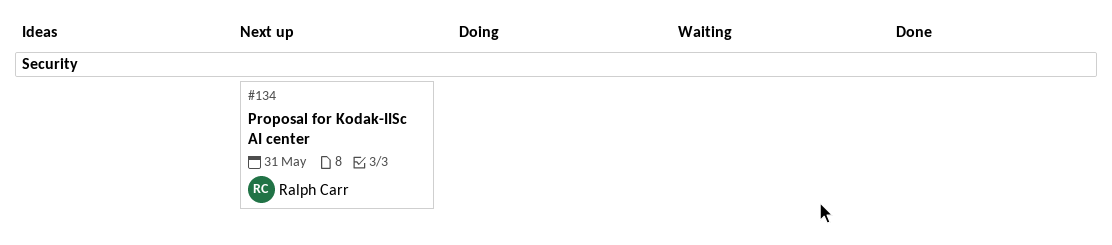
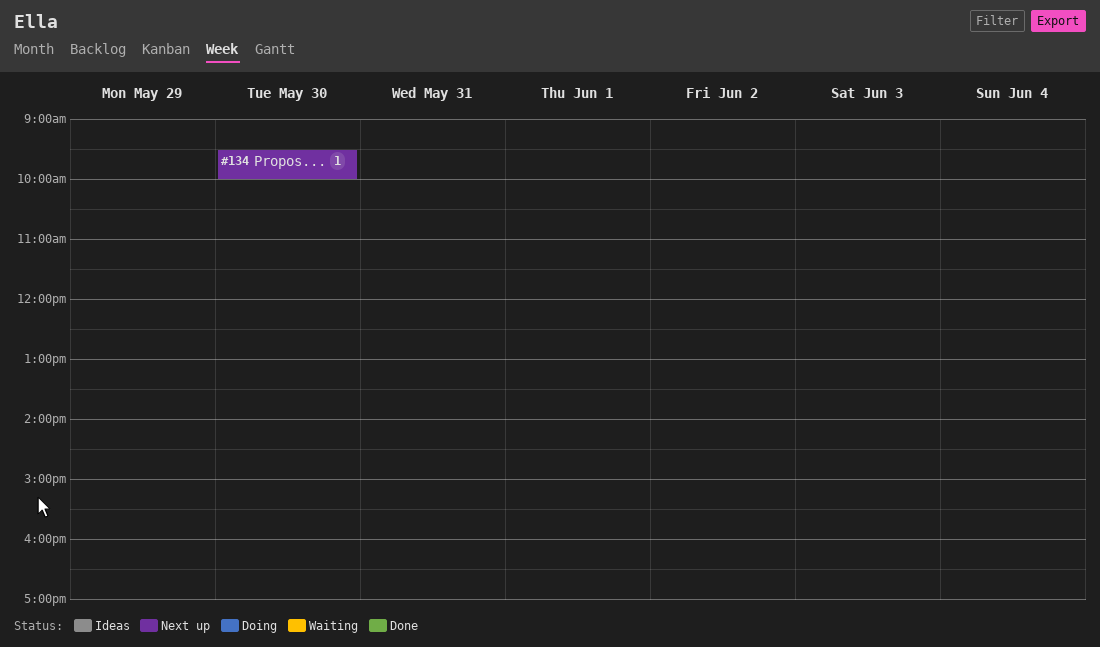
#134, day: May 31 -> May 30

